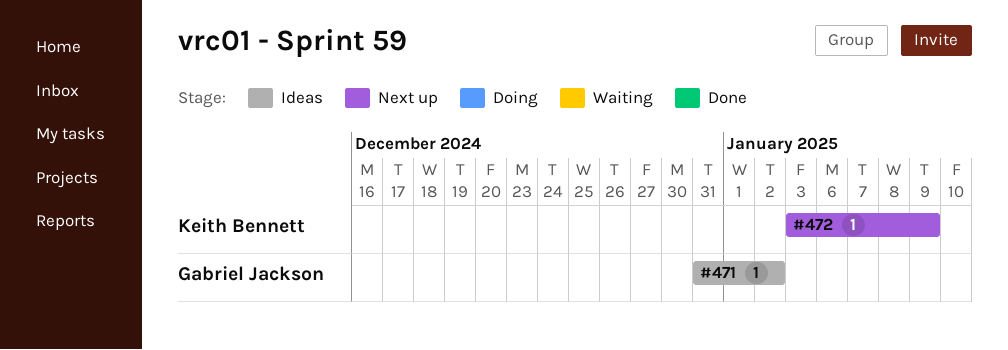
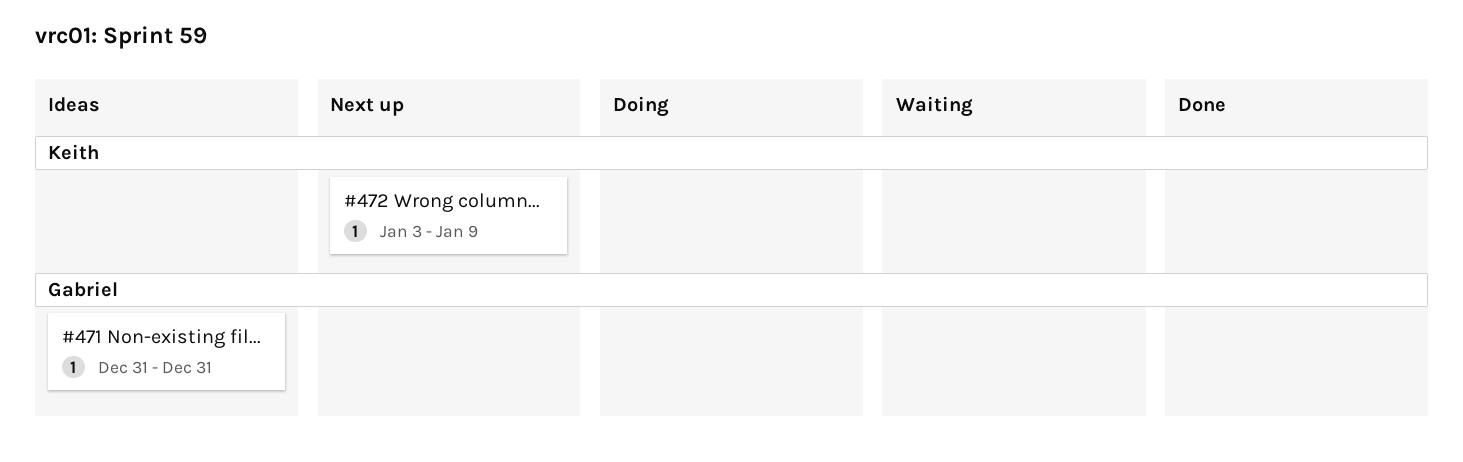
#471, due: Jan 2 -> Dec 31

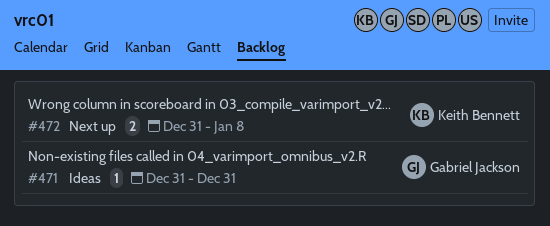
#472, estimate: 1 -> 2
#472, start: Jan 3 -> Dec 31
#472, due: Jan 9 -> Jan 8

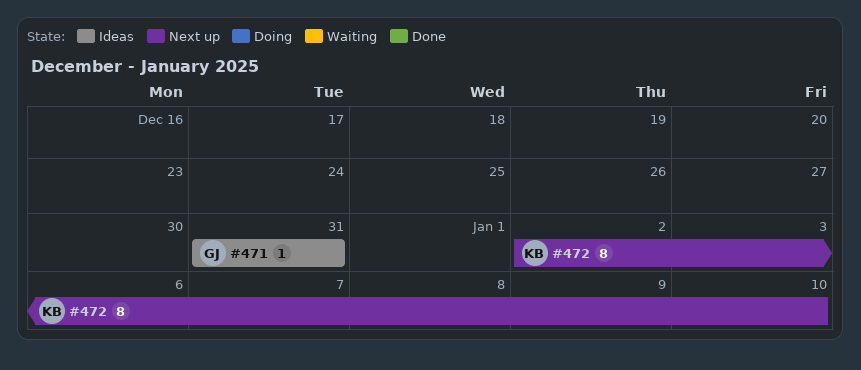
#472, estimate: 2 -> 8
#472, start: Dec 31 -> Jan 2
#472, due: Jan 8 -> Jan 10

